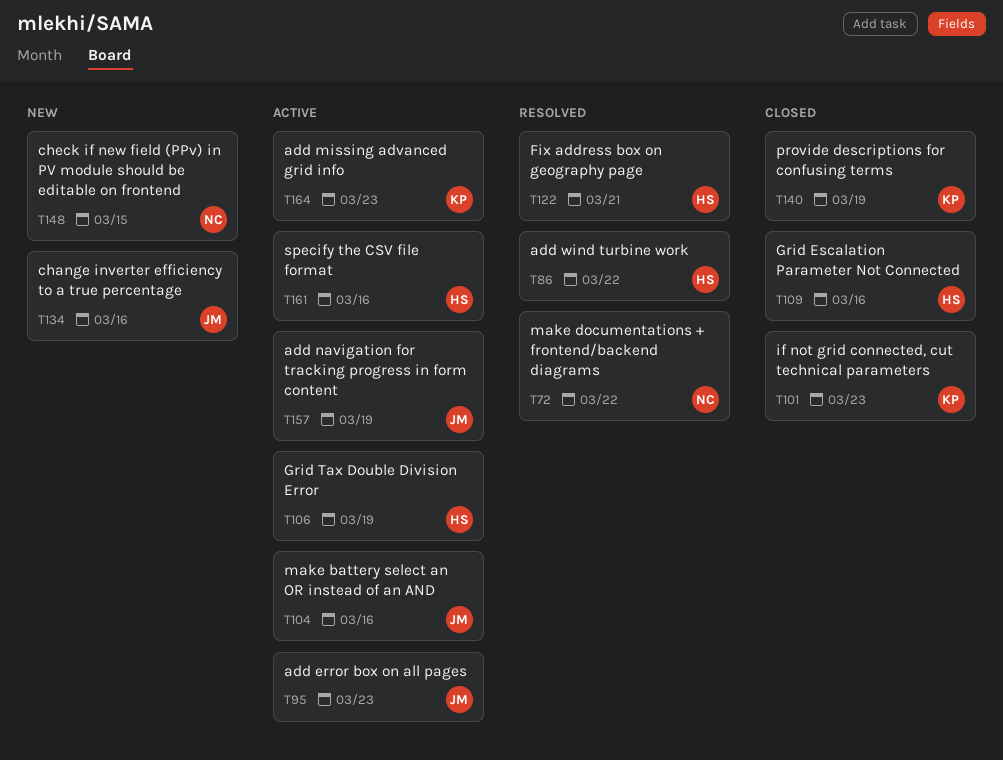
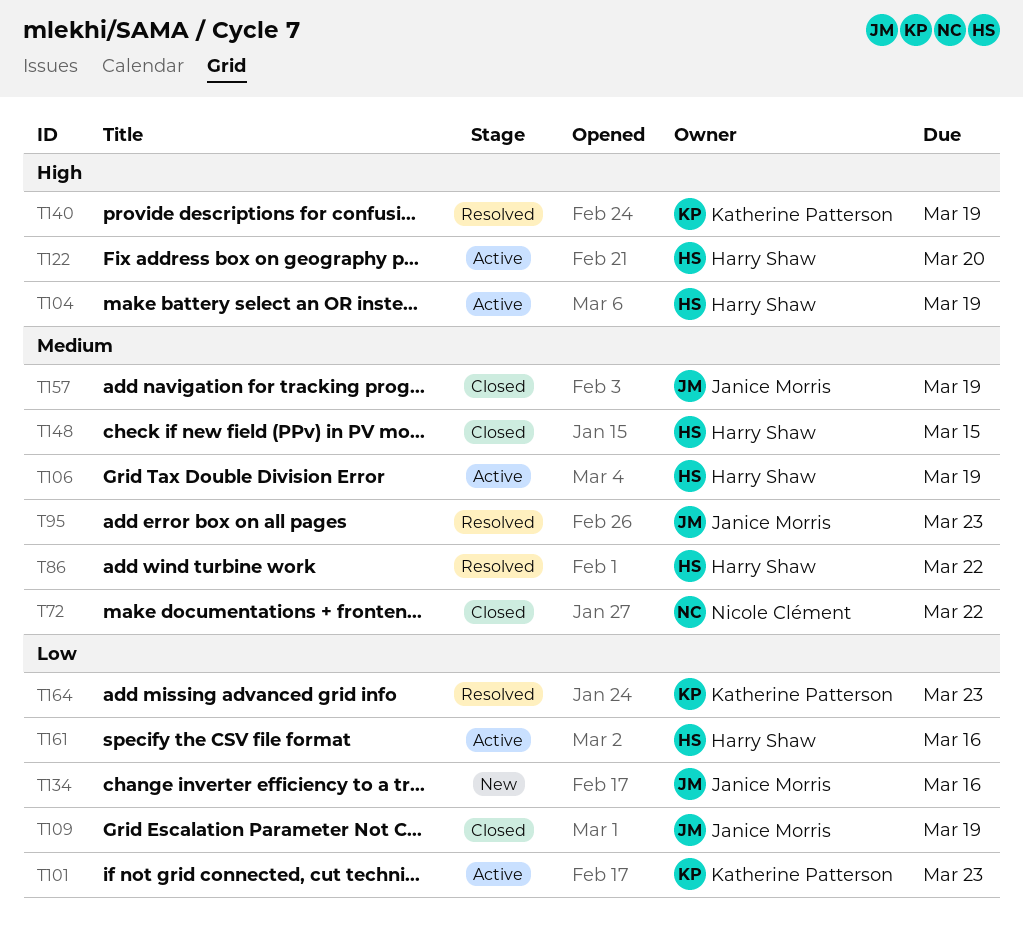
T72, status: Resolved -> Closed
T95, status: Active -> Resolved
T101, status: Closed -> Active
T104, owner: Janice Morris -> Harry Shaw
T104, due: Mar 16 -> Mar 19
T109, owner: Harry Shaw -> Janice Morris
T109, due: Mar 16 -> Mar 19
T122, status: Resolved -> Active
T122, due: Mar 21 -> Mar 20
T140, status: Closed -> Resolved
T148, status: New -> Closed
T148, owner: Nicole Clément -> Harry Shaw
T157, status: Active -> Closed
T164, status: Active -> Resolved

